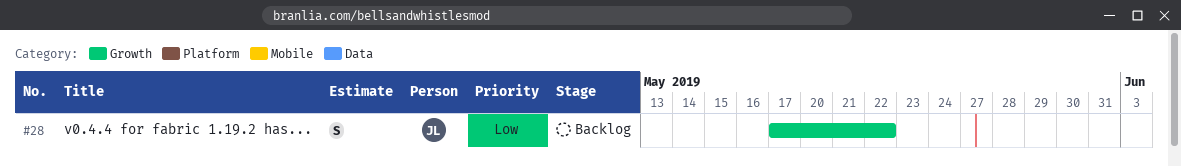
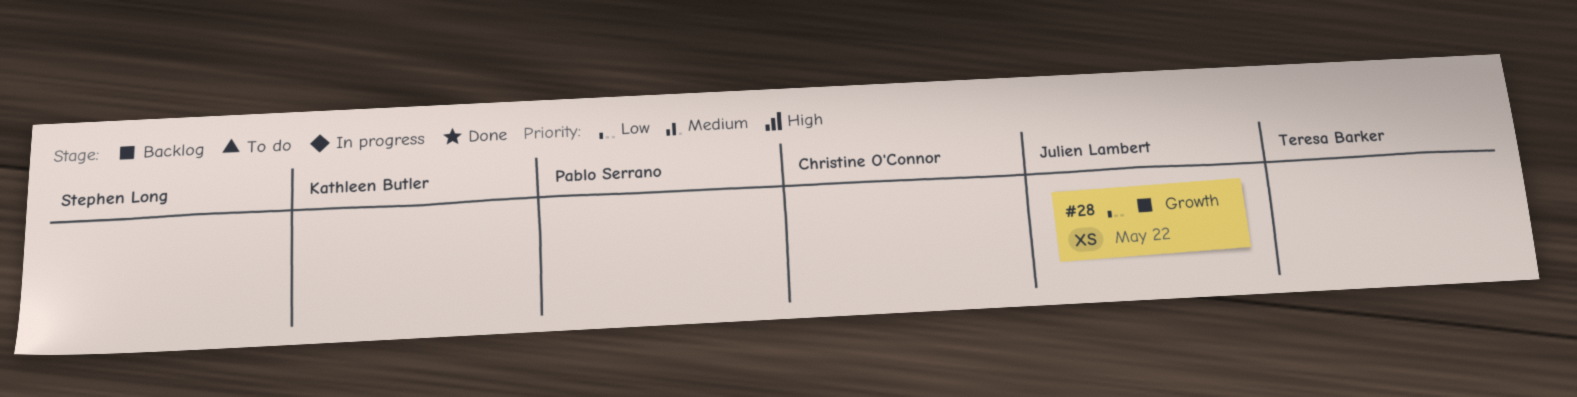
#28, estimate: S -> XS

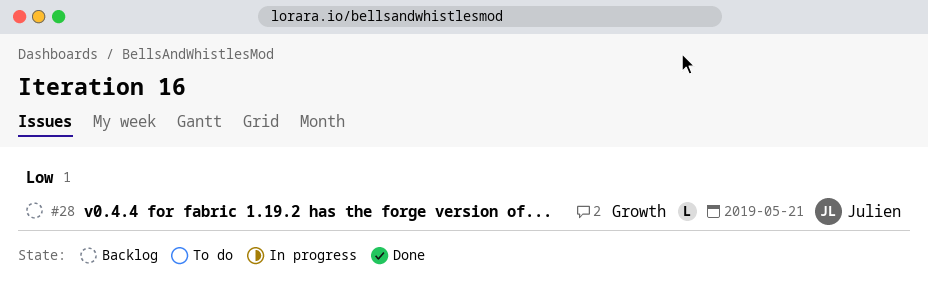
#28, estimate: XS -> L
#28, due: May 22 -> May 21

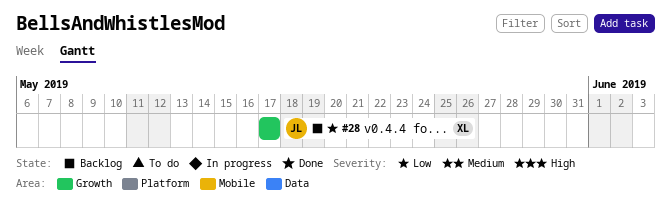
#28, estimate: L -> XL
#28, due: May 21 -> May 17

